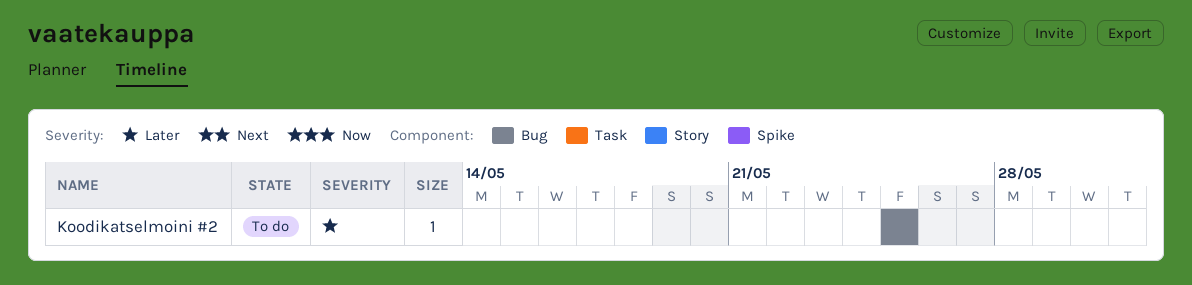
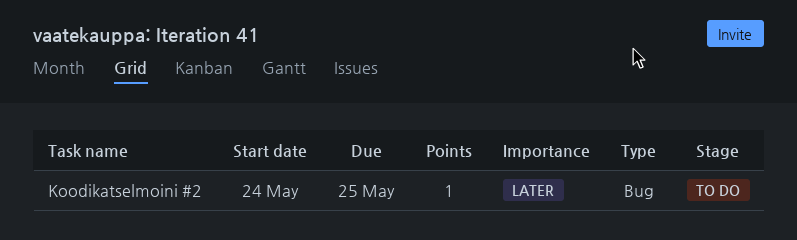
Koodikatselmoini #2, start: May 25 -> May 24

